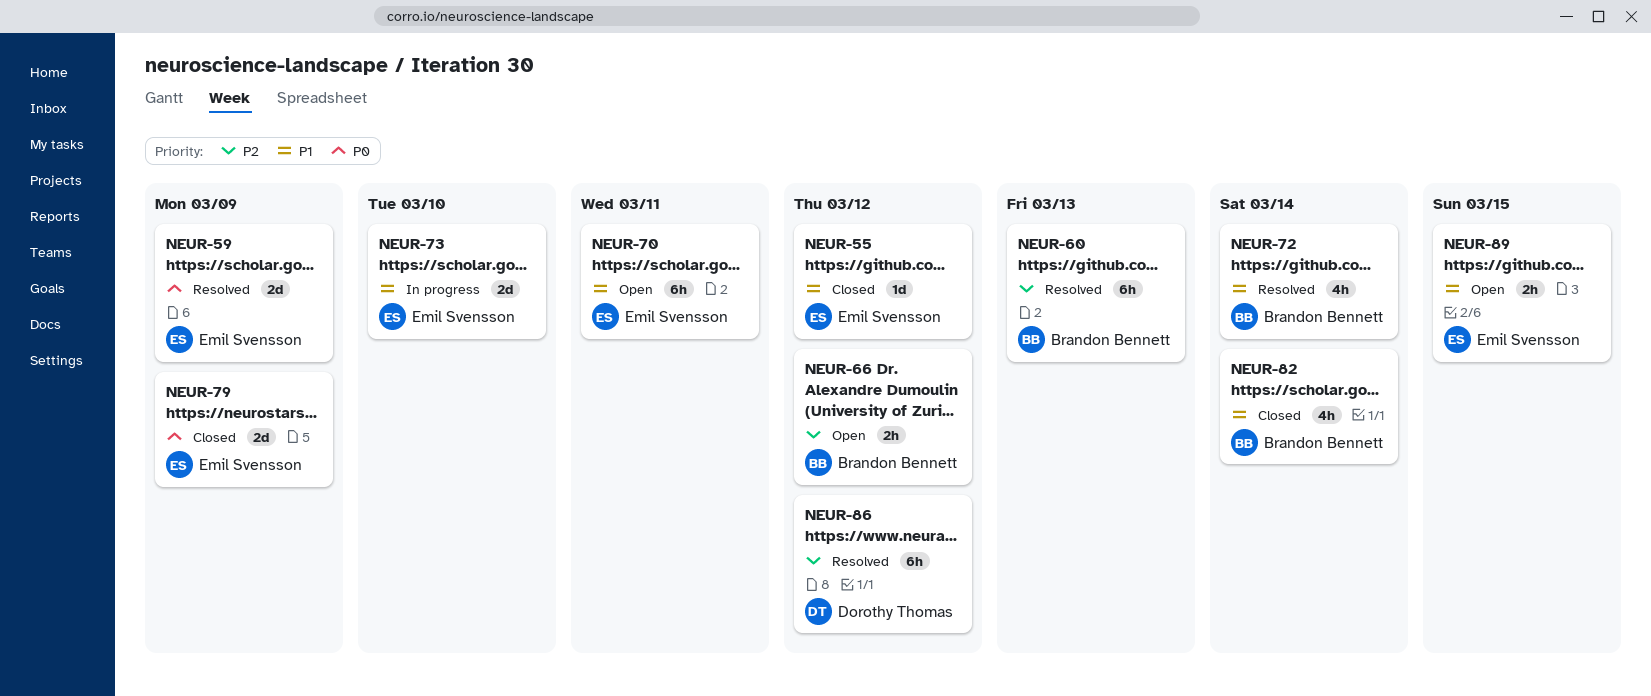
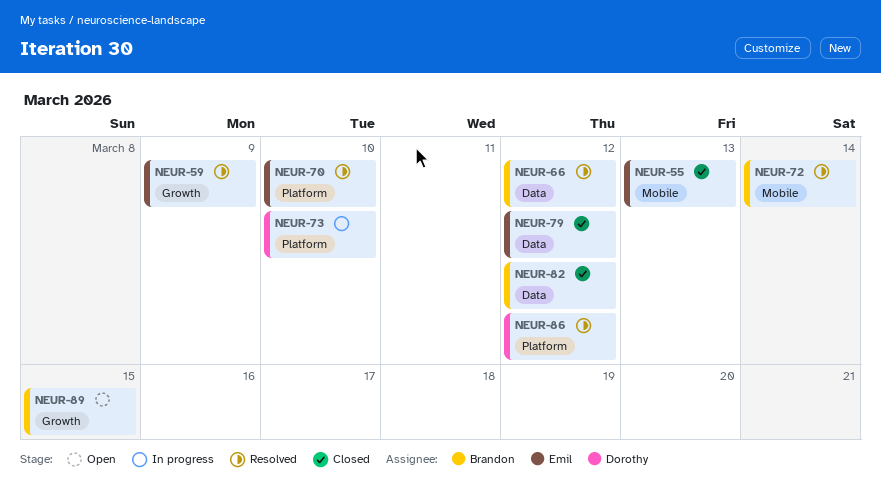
NEUR-55, due: Mar 12 -> Mar 13
NEUR-60: present -> none
NEUR-66, status: Open -> Resolved
NEUR-70, status: Open -> Resolved
NEUR-70, due: Mar 11 -> Mar 10
NEUR-73, owner: Emil Svensson -> Dorothy Thomas
NEUR-79, due: Mar 9 -> Mar 12
NEUR-82, due: Mar 14 -> Mar 12
NEUR-89, owner: Emil Svensson -> Brandon Bennett

